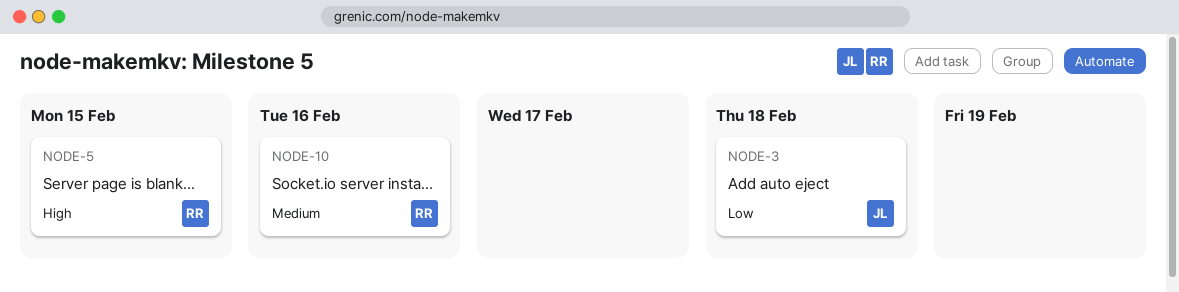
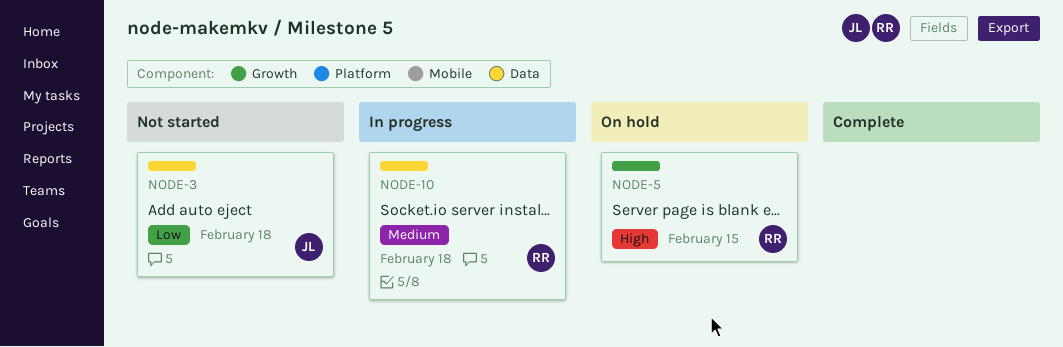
NODE-10, due: Feb 16 -> Feb 18

